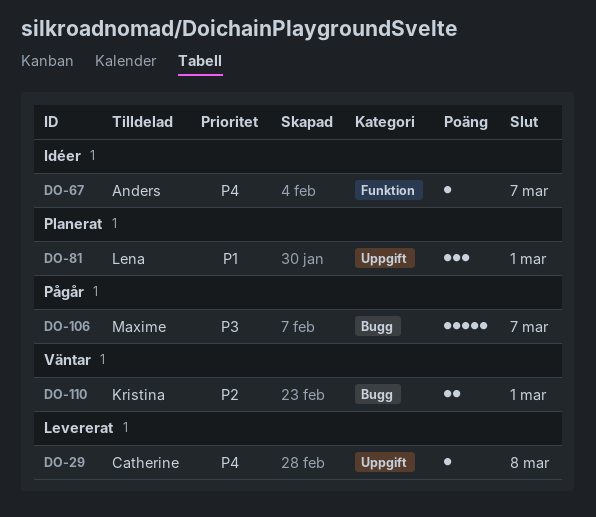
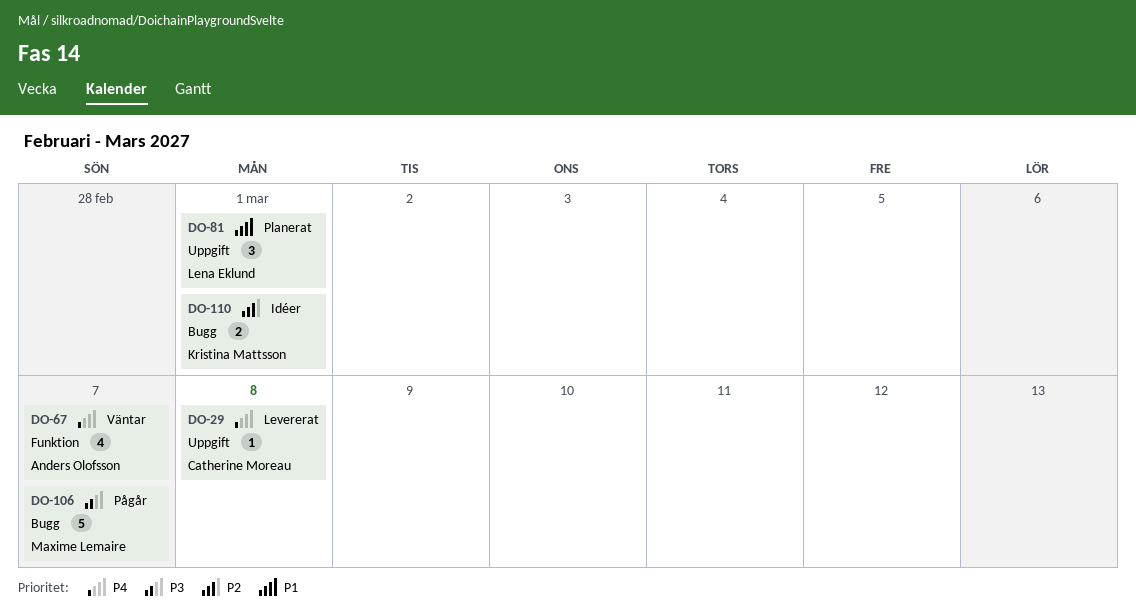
DO-67, status: Idéer -> Väntar
DO-67, estimate: 1 -> 4
DO-110, status: Väntar -> Idéer

